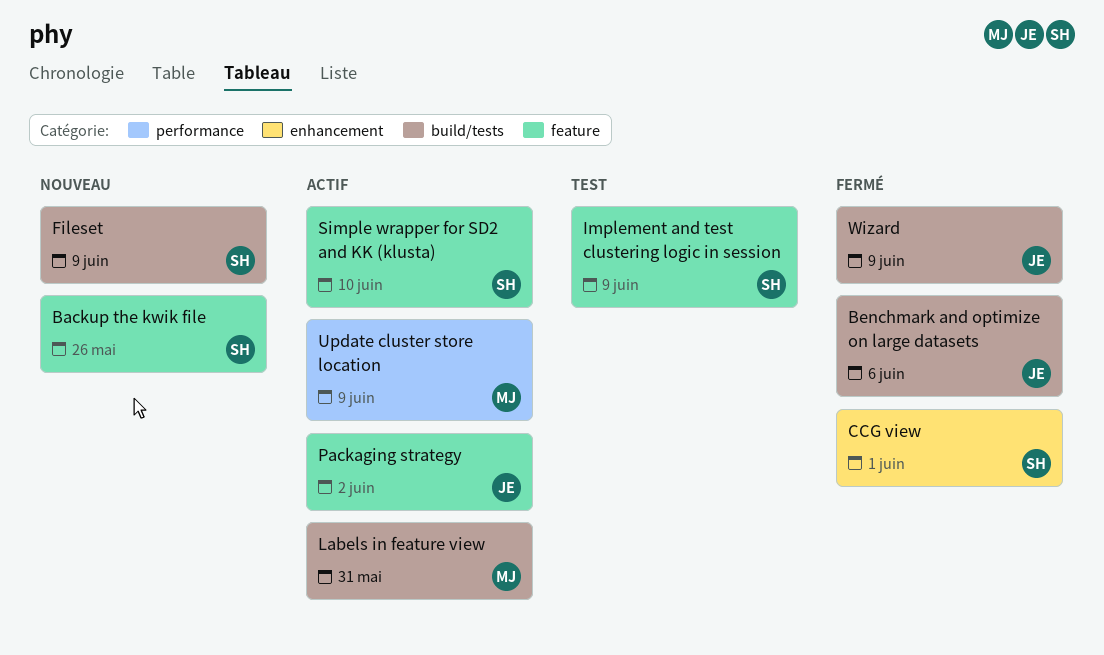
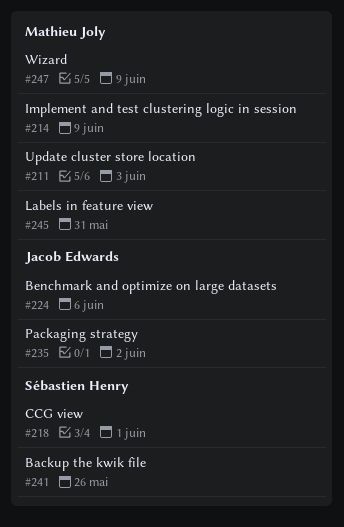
Fileset: present -> none
Implement and test clustering logic in session, owner: Sébastien Henry -> Mathieu Joly
Simple wrapper for SD2 and KK (klusta): present -> none
Update cluster store location, due: Jun 9 -> Jun 3
Wizard, owner: Jacob Edwards -> Mathieu Joly

